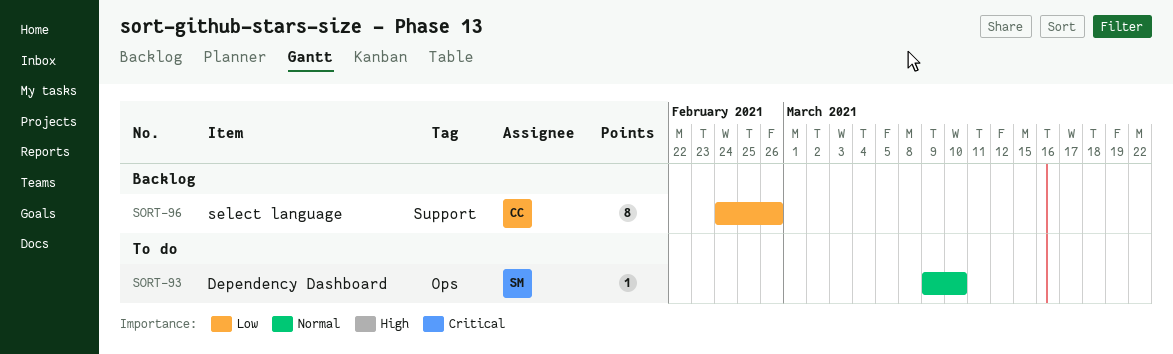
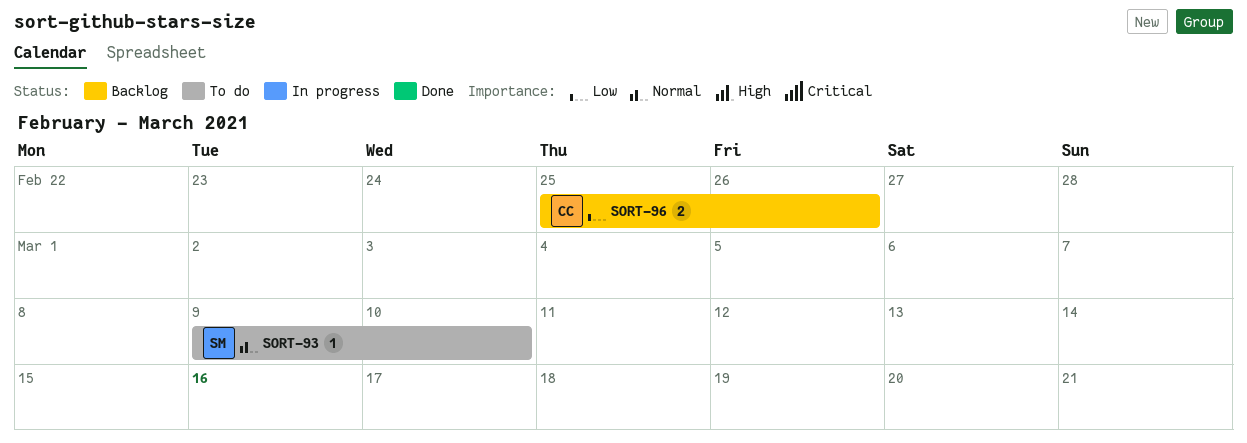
SORT-96, estimate: 8 -> 2
SORT-96, start: Feb 24 -> Feb 25

